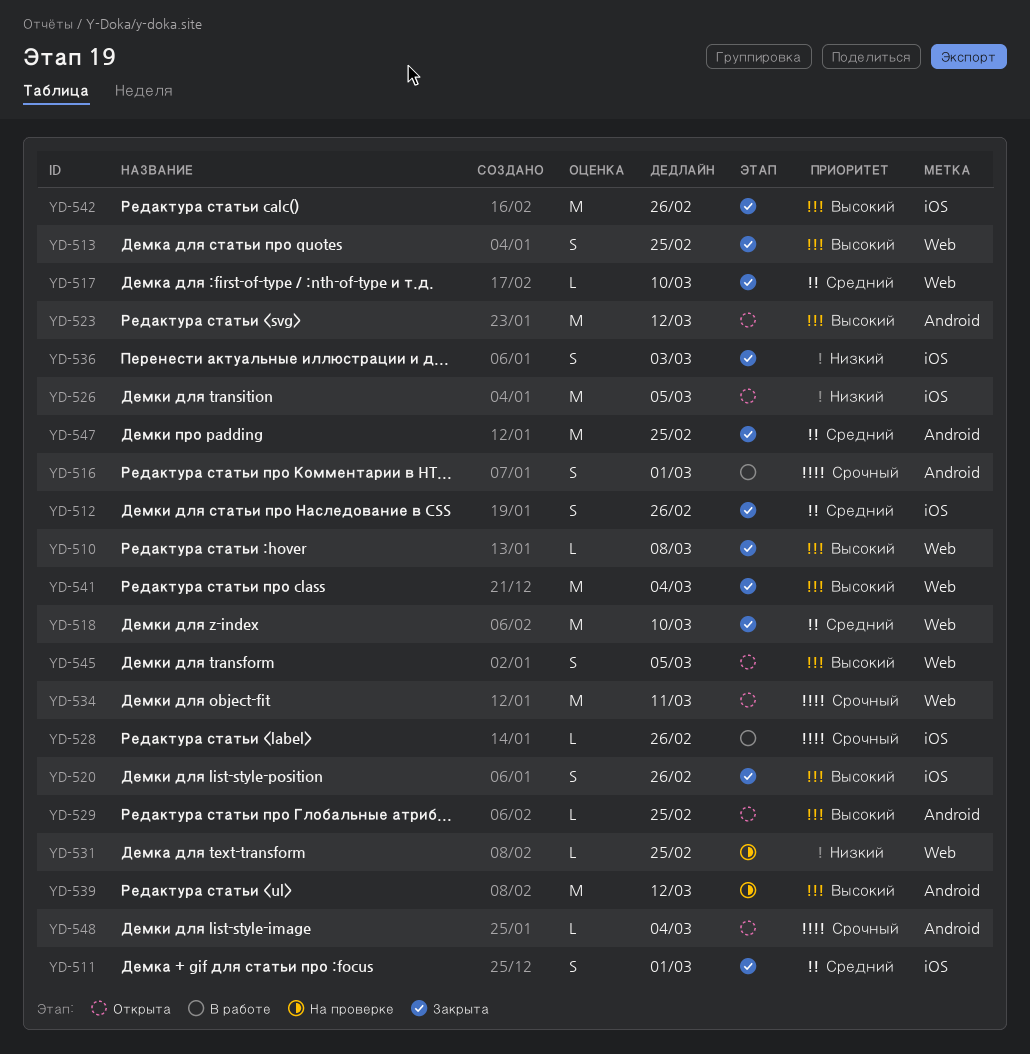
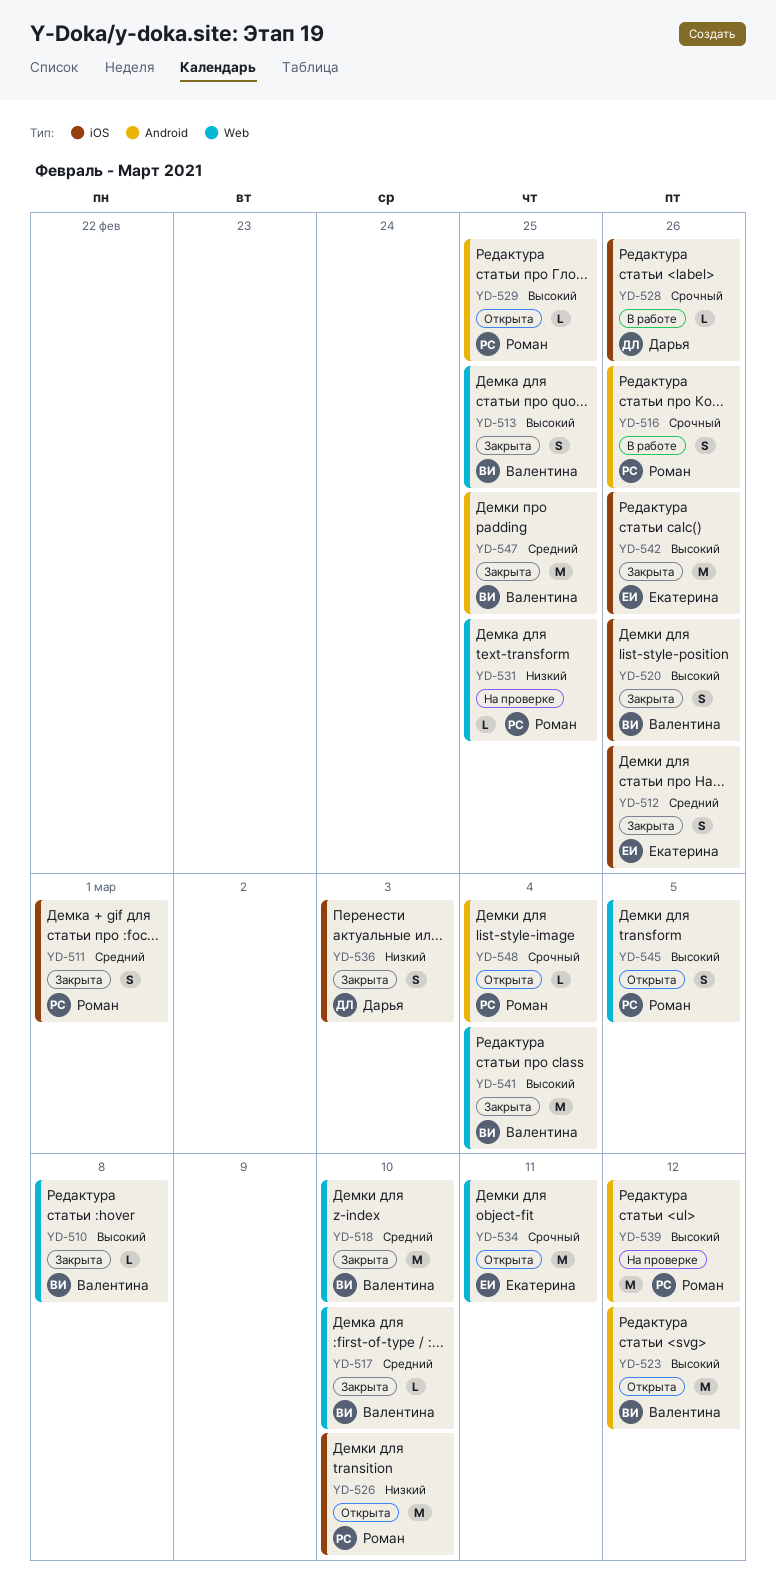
YD-516, due: Mar 1 -> Feb 26
YD-526, due: Mar 5 -> Mar 10

